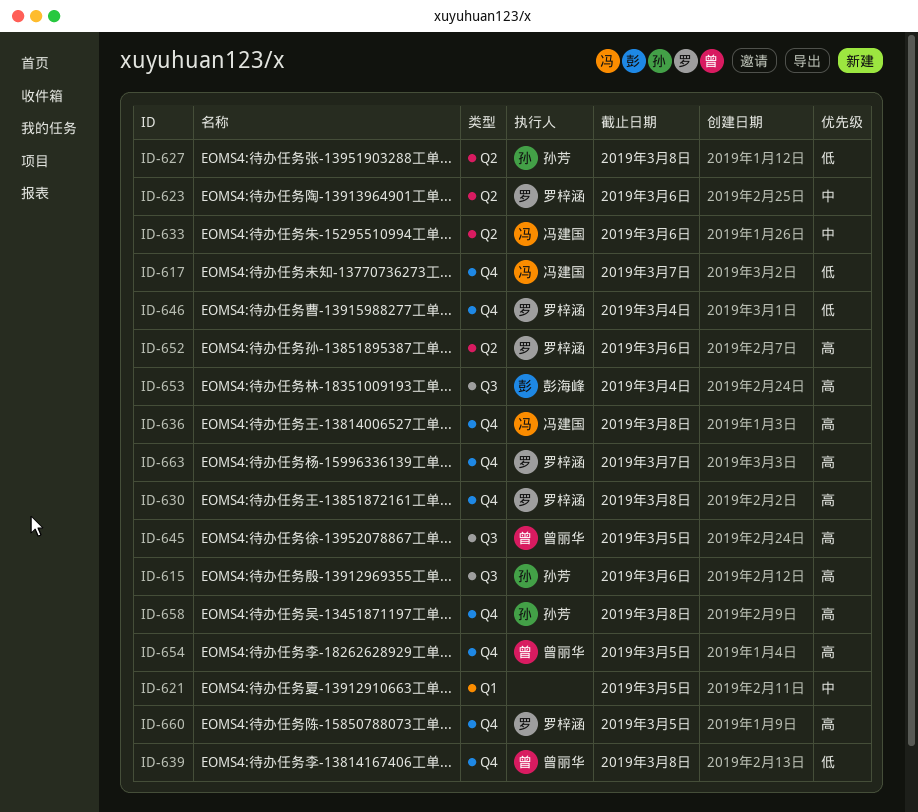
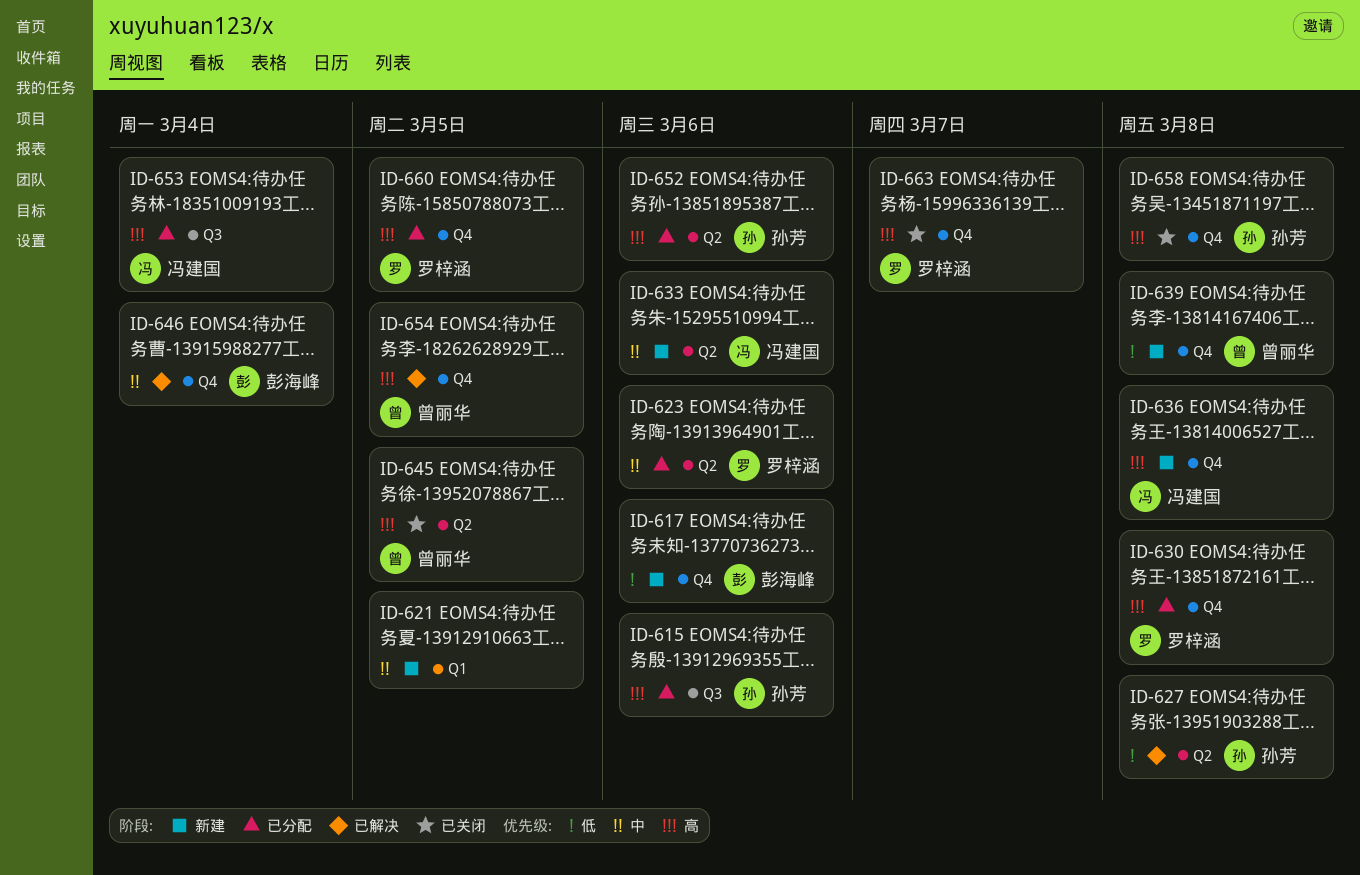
ID-617, owner: 冯建国 -> 彭海峰
ID-617, due: Mar 7 -> Mar 6
ID-645, label: Q3 -> Q2
ID-646, owner: 罗梓涵 -> 彭海峰
ID-646, priority: 低 -> 中
ID-652, owner: 罗梓涵 -> 孙芳
ID-653, owner: 彭海峰 -> 冯建国

